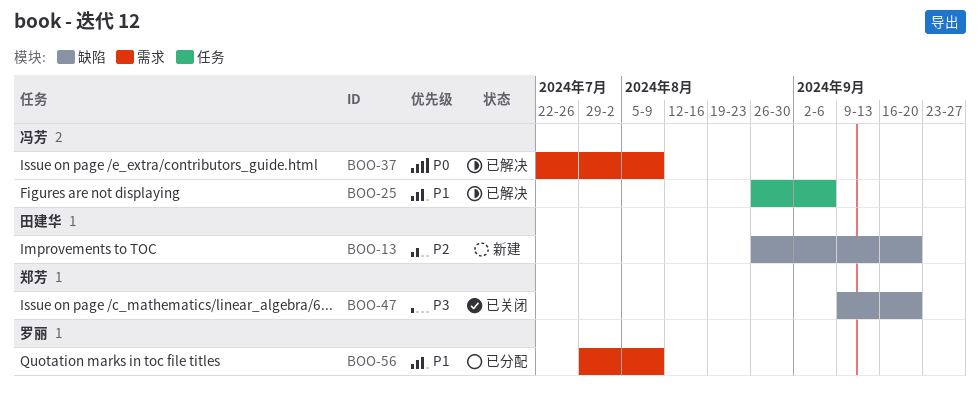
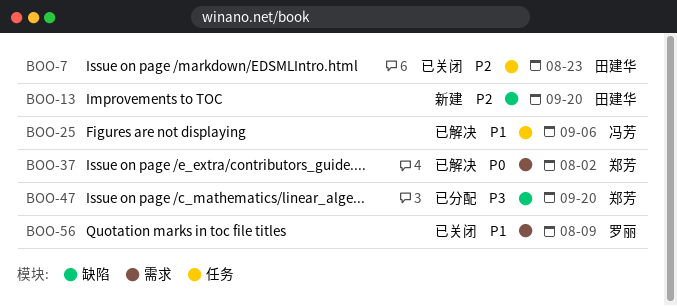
BOO-7: none -> present
BOO-37, owner: 冯芳 -> 郑芳
BOO-37, due: Aug 9 -> Aug 2
BOO-47, status: 已关闭 -> 已分配
BOO-56, status: 已分配 -> 已关闭

